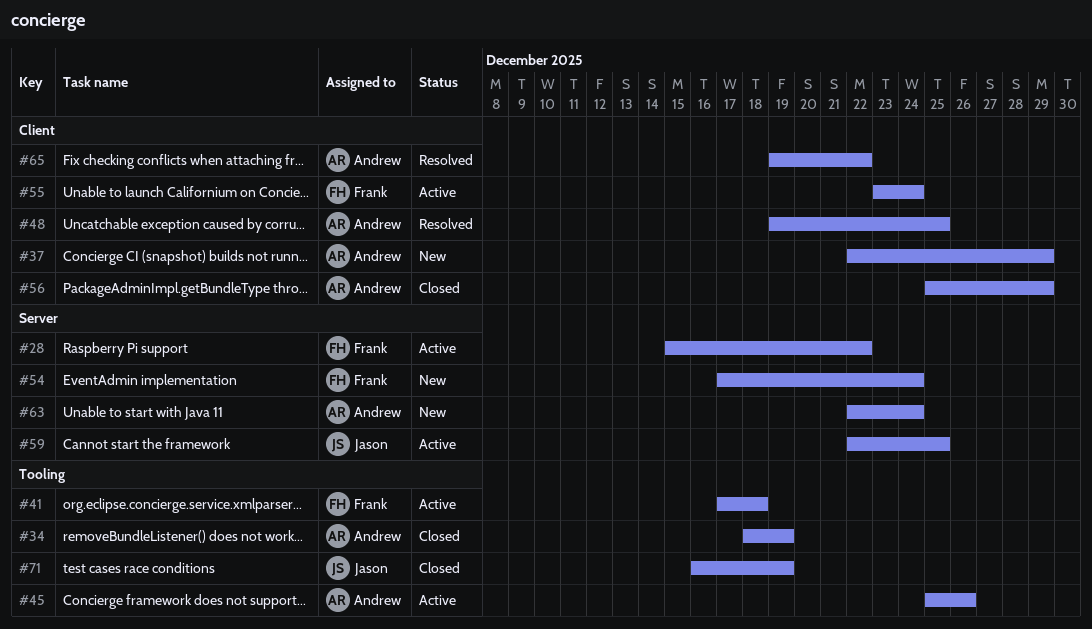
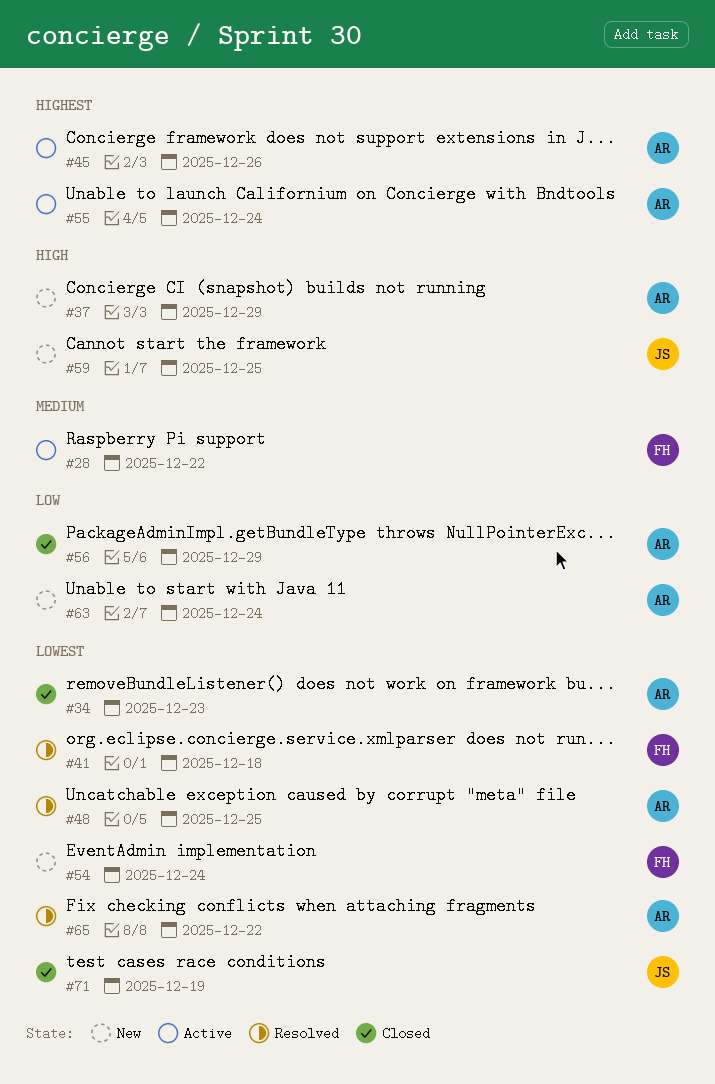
#34, due: Dec 19 -> Dec 23
#41, status: Active -> Resolved
#55, owner: Frank -> Andrew
#59, status: Active -> New

